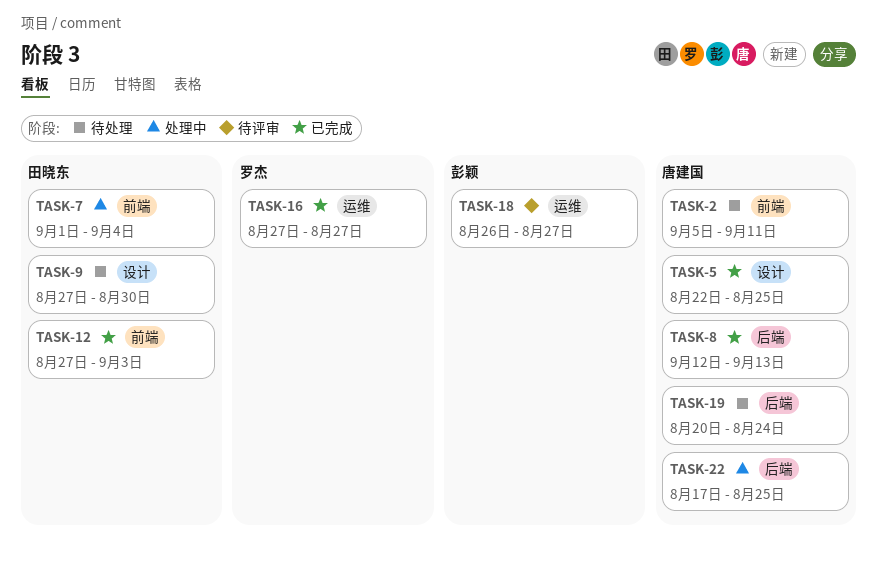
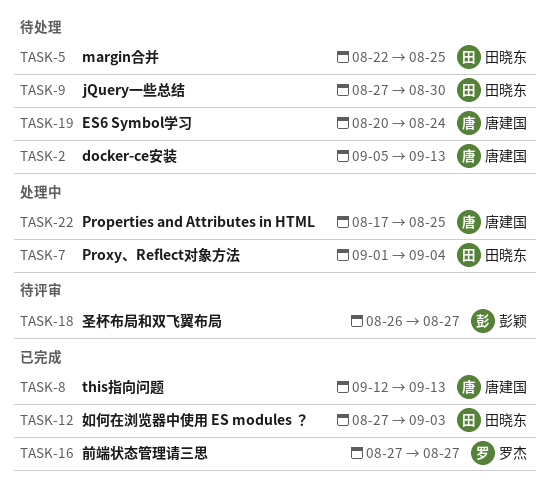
TASK-2, due: Sep 11 -> Sep 13
TASK-5, status: 已完成 -> 待处理
TASK-5, owner: 唐建国 -> 田晓东

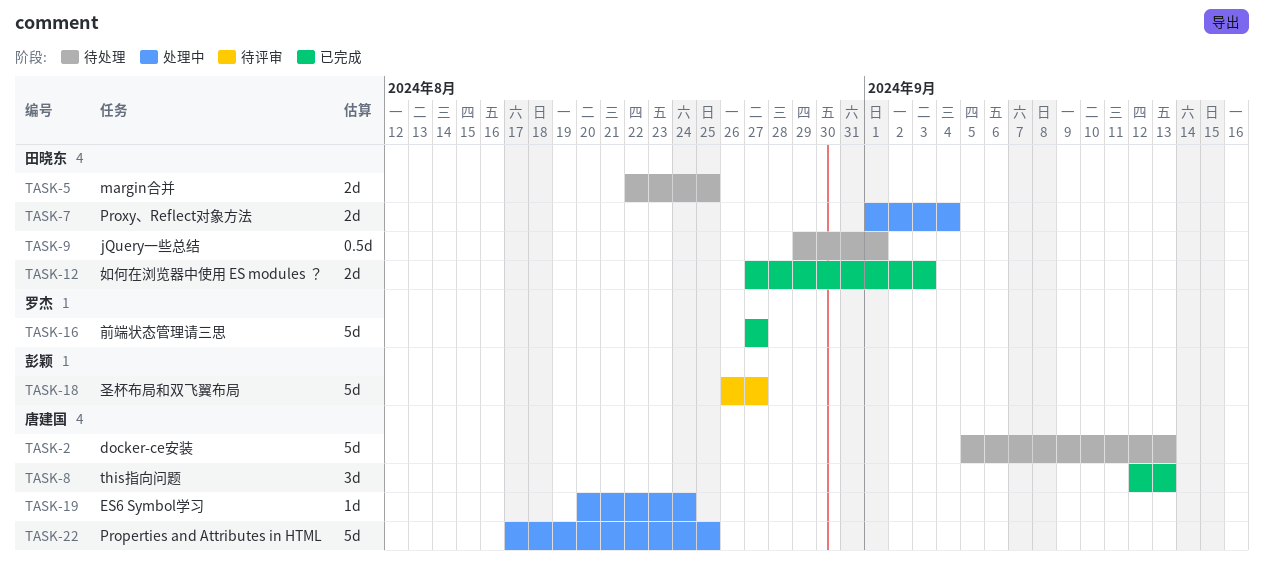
TASK-9, start: Aug 27 -> Aug 29
TASK-9, due: Aug 30 -> Sep 1
TASK-19, status: 待处理 -> 处理中

